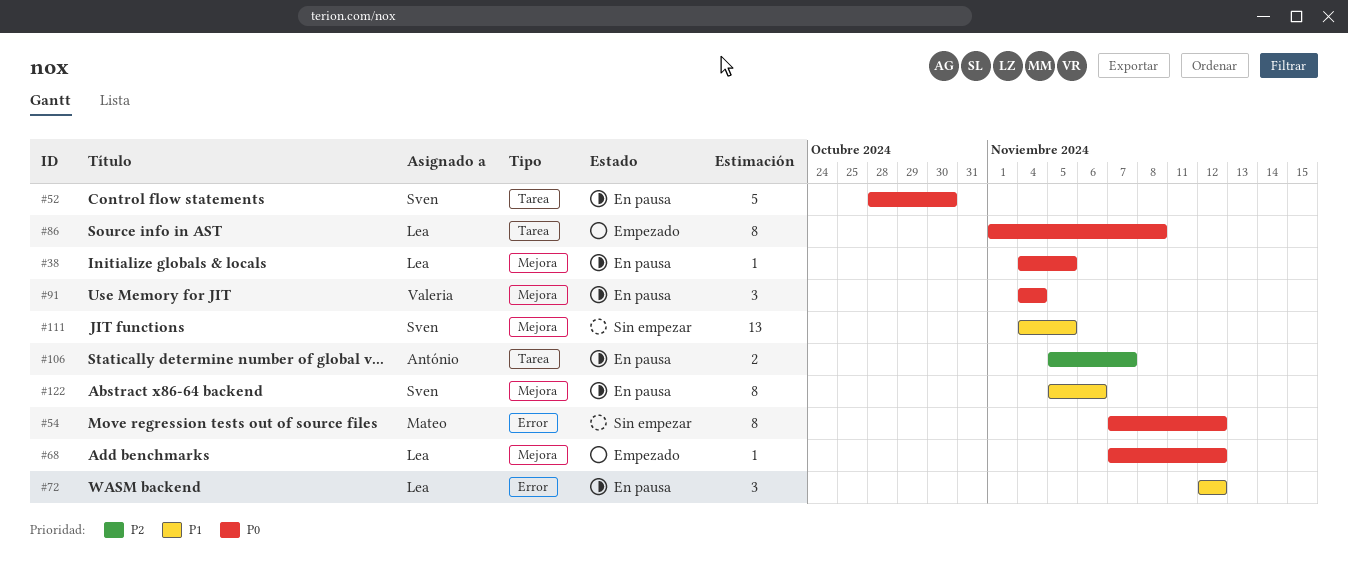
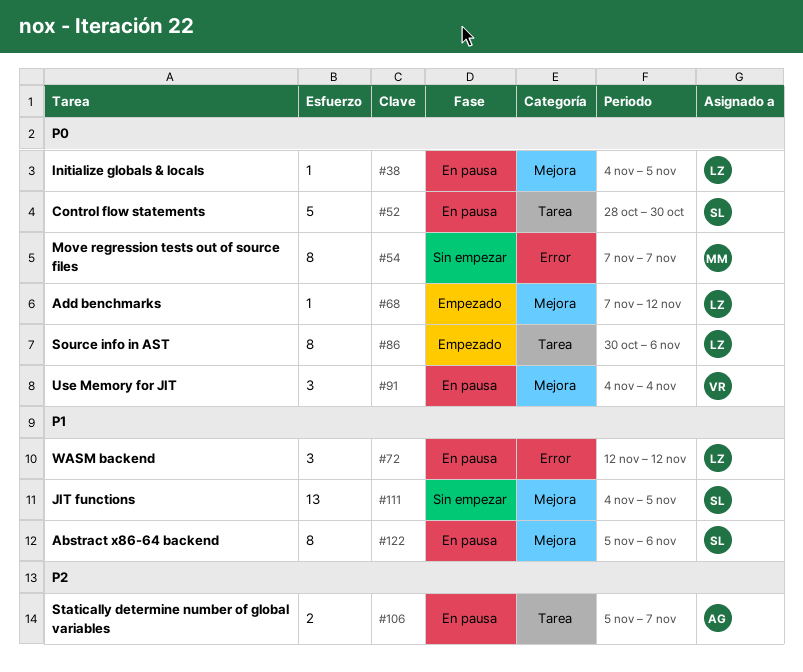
#54, due: Nov 12 -> Nov 7
#86, start: Nov 1 -> Oct 30
#86, due: Nov 8 -> Nov 6

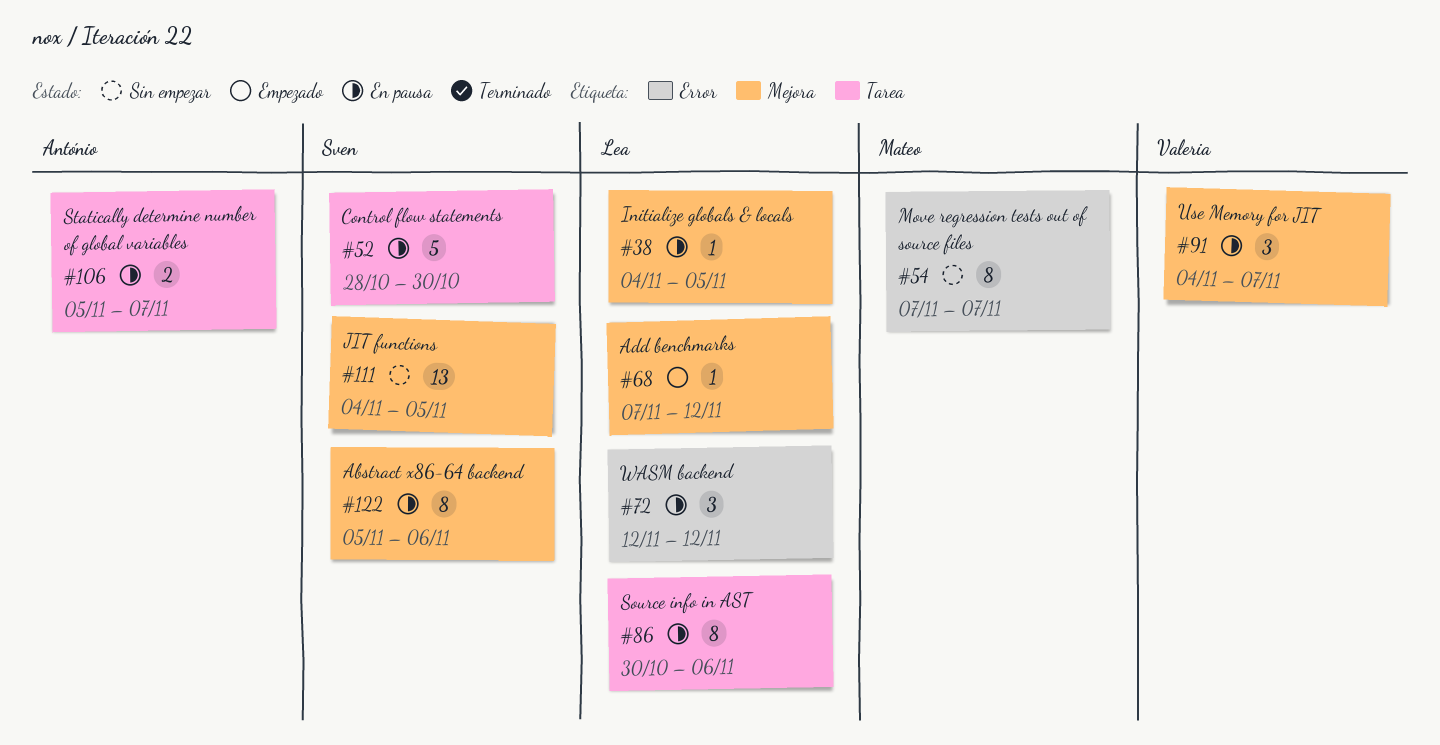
#86, status: Empezado -> En pausa
#91, due: Nov 4 -> Nov 7

